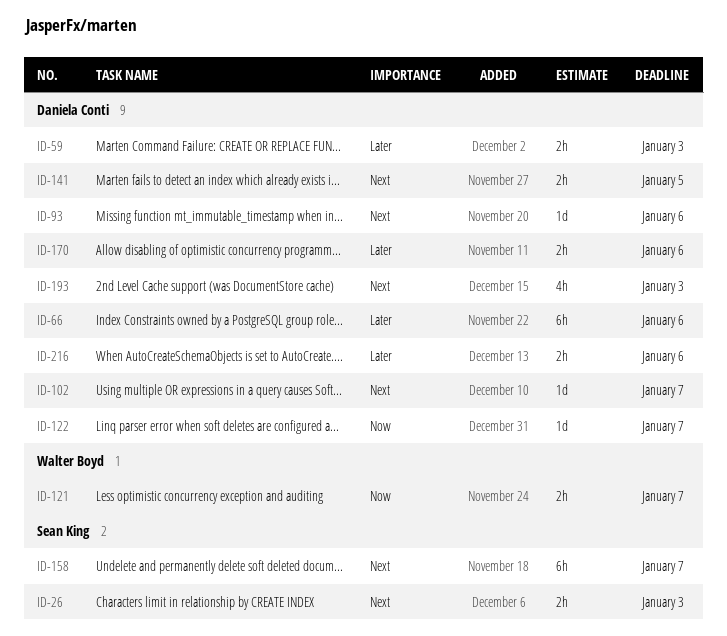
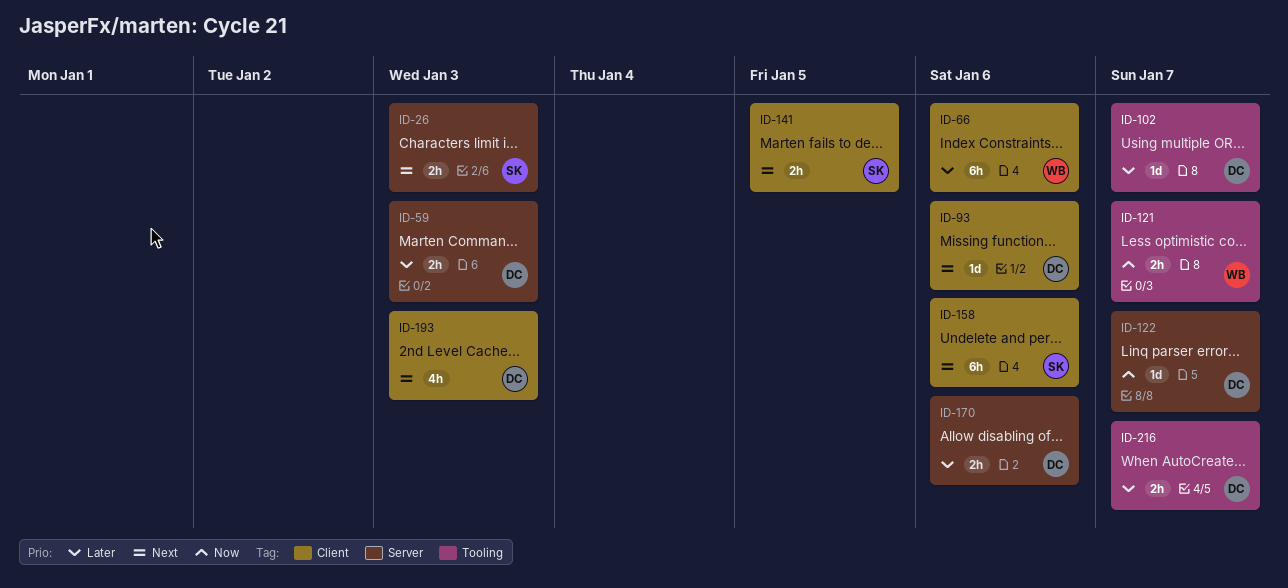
ID-66, owner: Daniela Conti -> Walter Boyd
ID-102, priority: Next -> Later
ID-141, owner: Daniela Conti -> Sean King
ID-158, due: Jan 7 -> Jan 6
ID-216, due: Jan 6 -> Jan 7

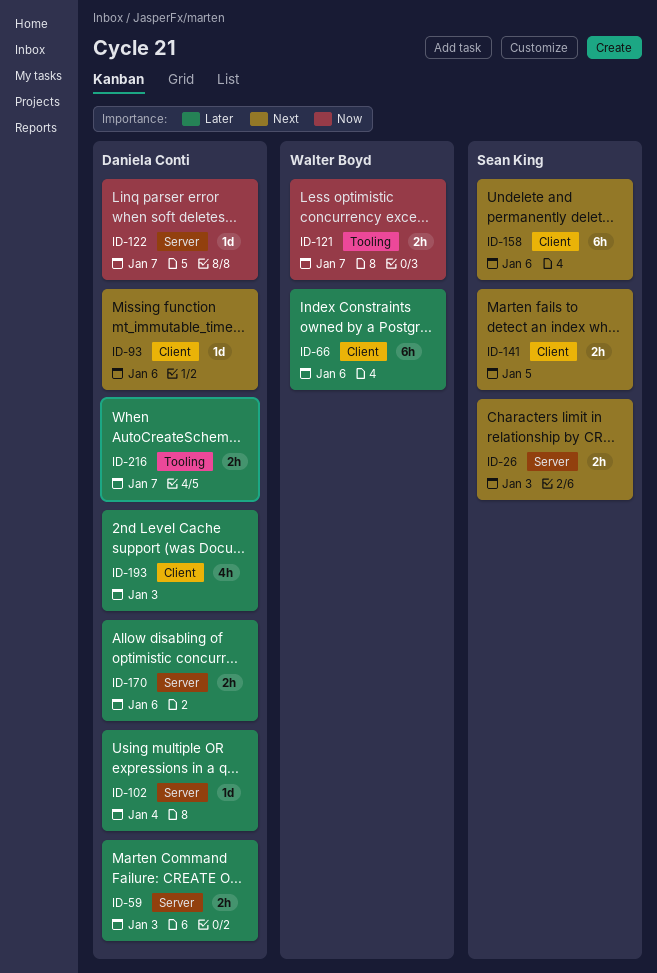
ID-102, label: Tooling -> Server
ID-102, due: Jan 7 -> Jan 4
ID-193, priority: Next -> Later

